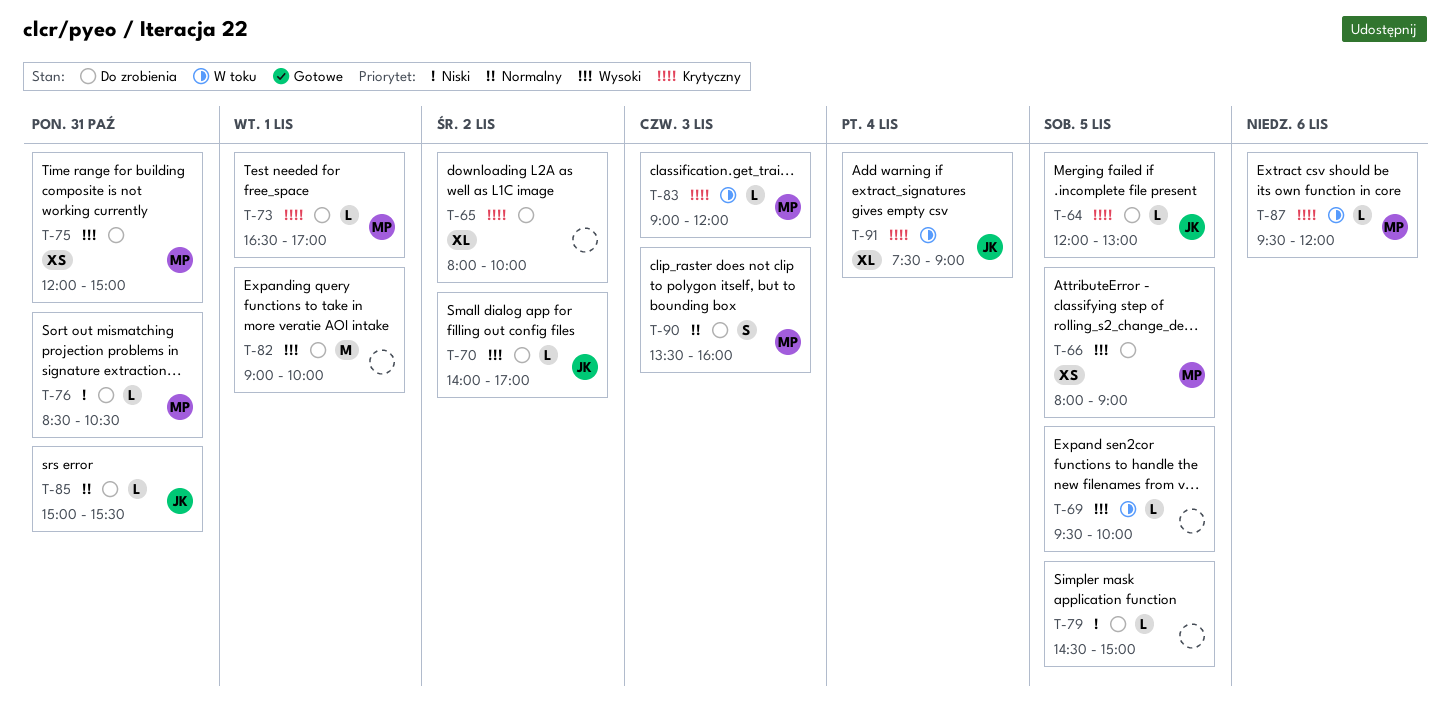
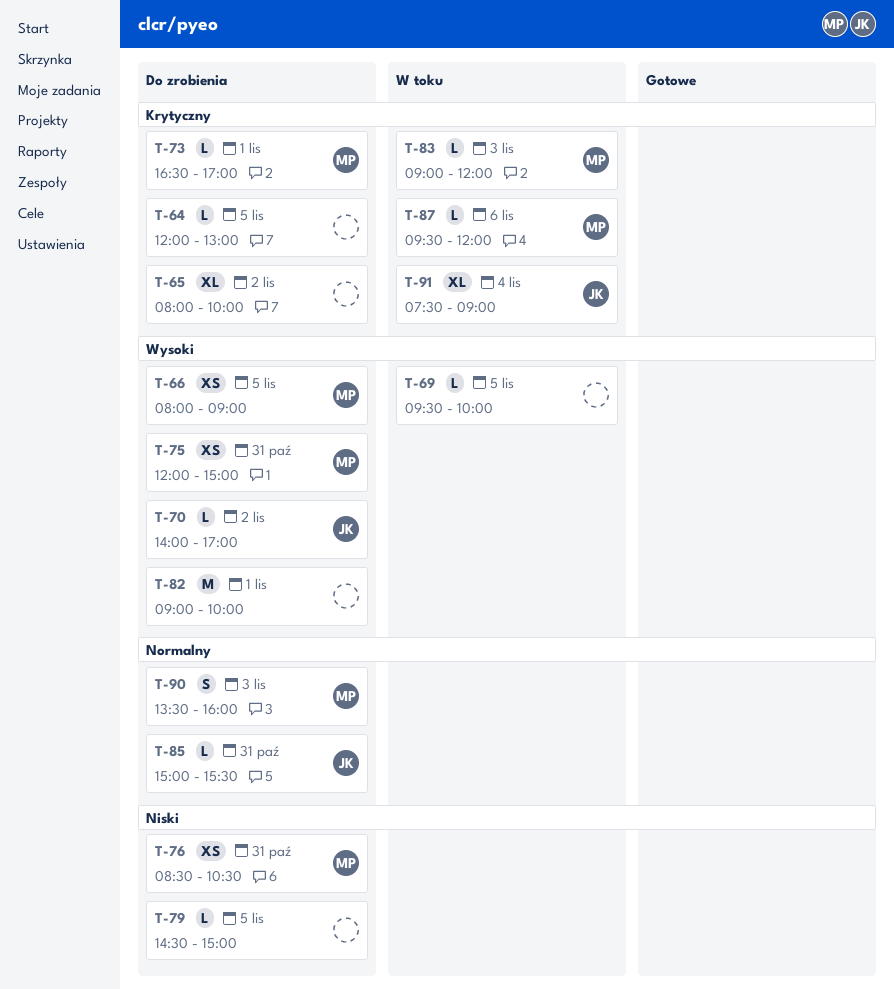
T-64, owner: JK -> none
T-76, estimate: L -> XS

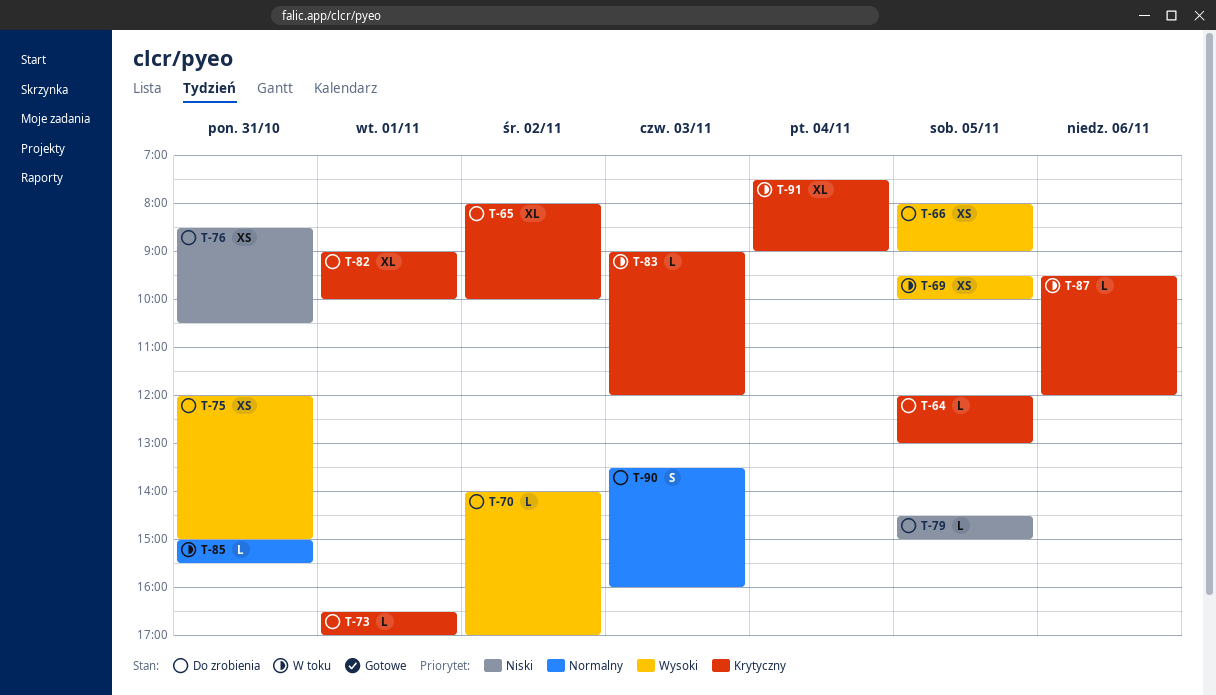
T-69, estimate: L -> XS
T-82, priority: Wysoki -> Krytyczny
T-82, estimate: M -> XL
T-85, status: Do zrobienia -> W toku

